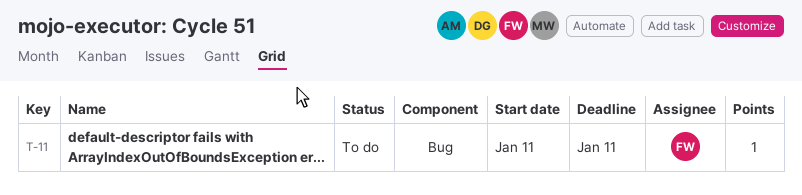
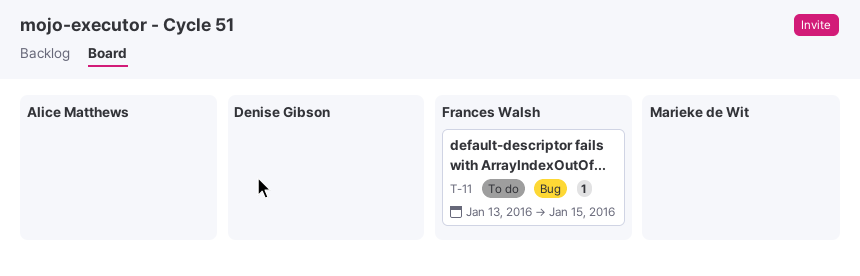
T-11, start: Jan 11 -> Jan 13
T-11, due: Jan 11 -> Jan 15

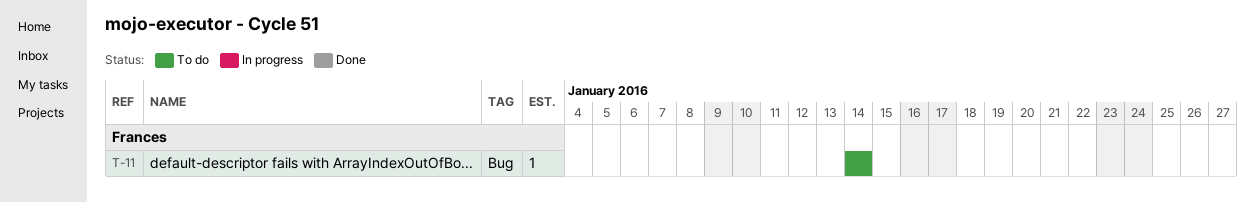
T-11, start: Jan 13 -> Jan 14
T-11, due: Jan 15 -> Jan 14

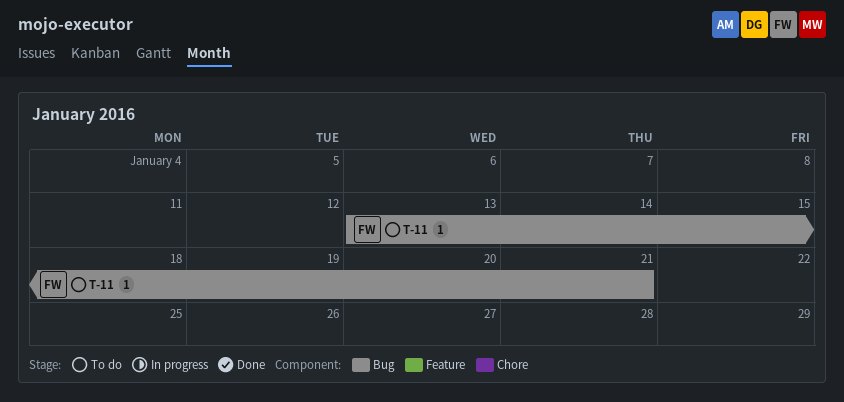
T-11, start: Jan 14 -> Jan 13
T-11, due: Jan 14 -> Jan 21

